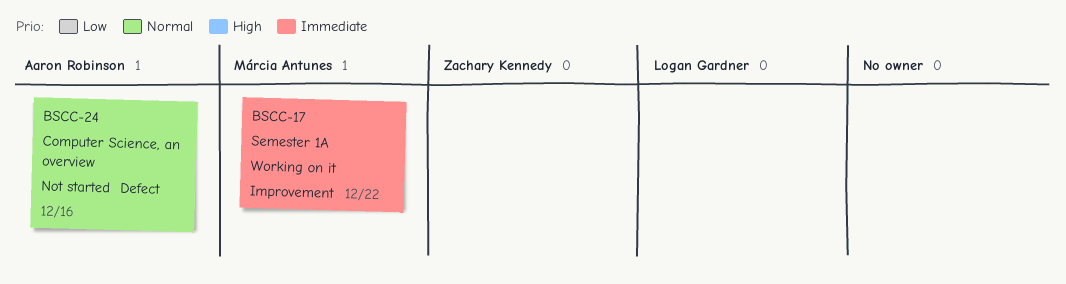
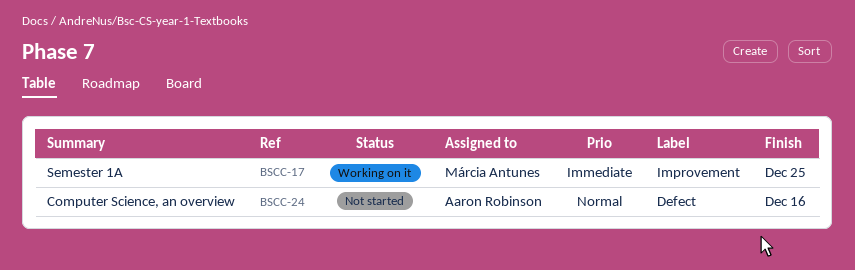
BSCC-17, due: Dec 22 -> Dec 25

